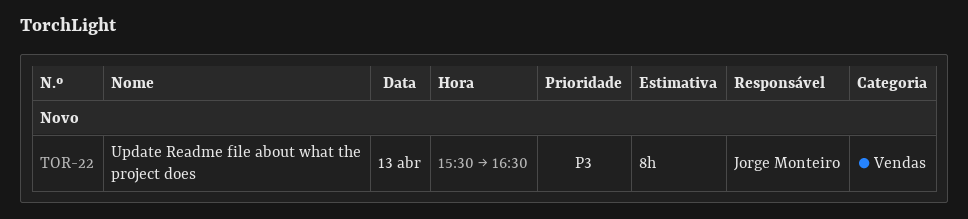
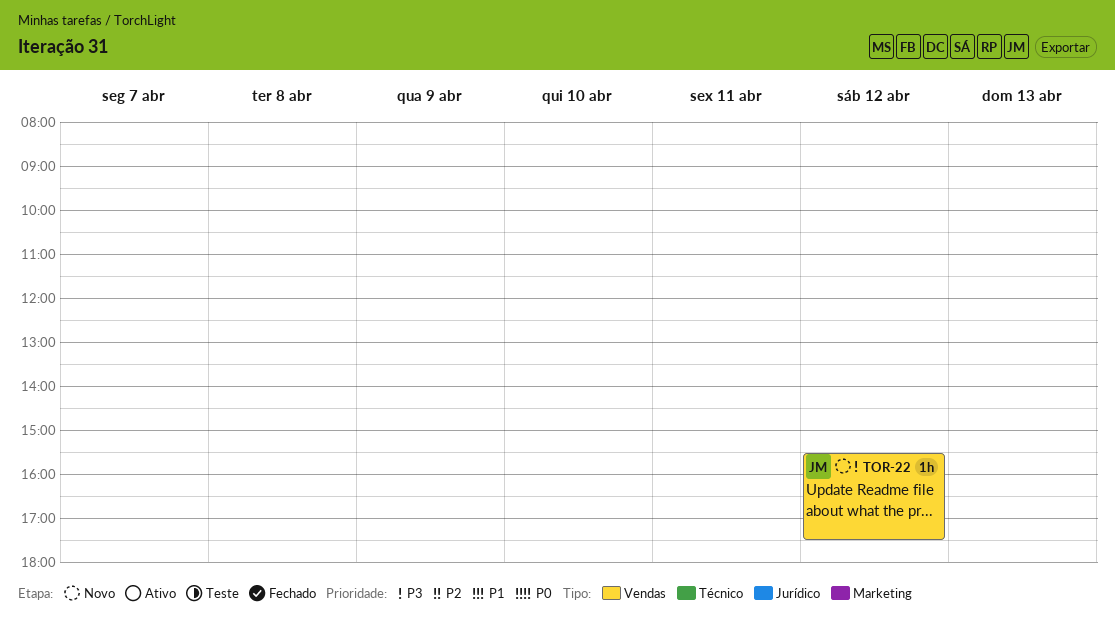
TOR-22, estimate: 8h -> 1h
TOR-22, day: Apr 13 -> Apr 12
TOR-22, ends: 16:30 -> 17:30

